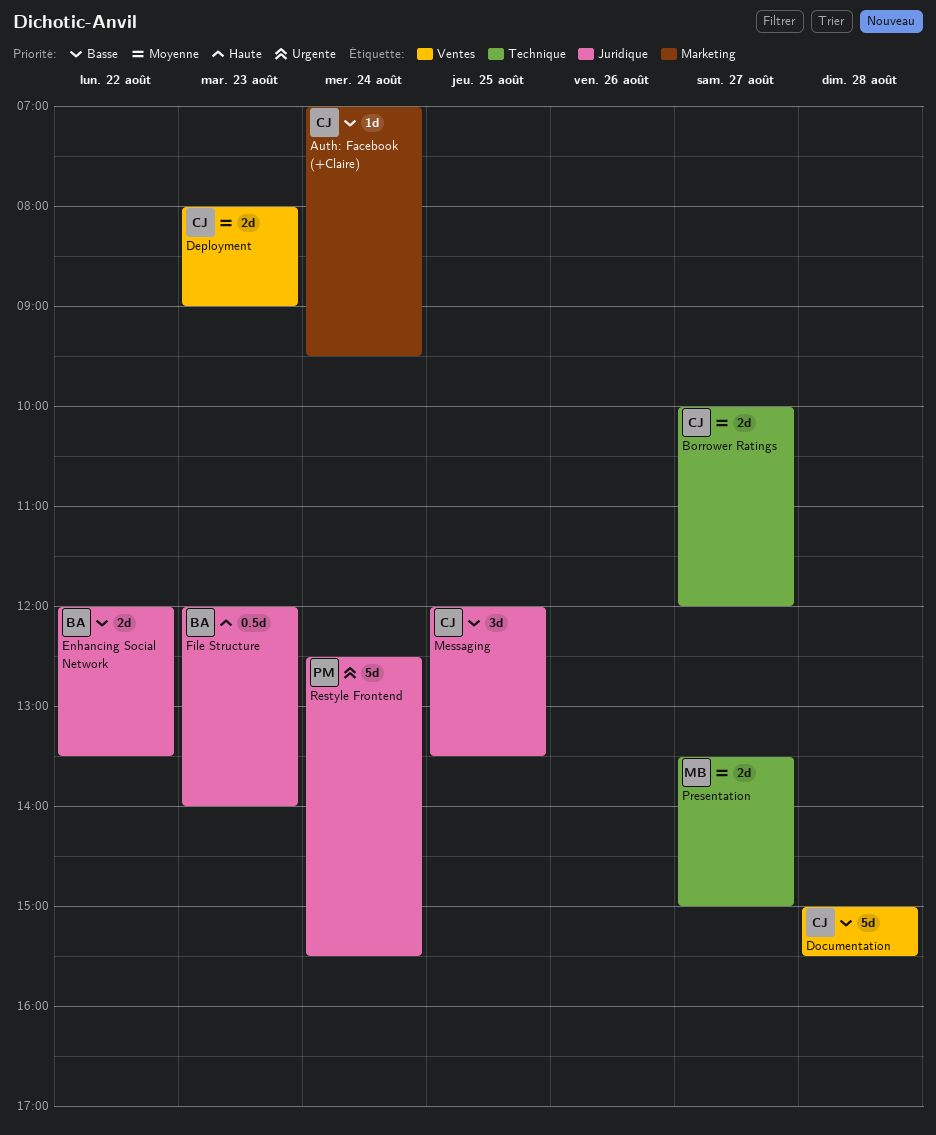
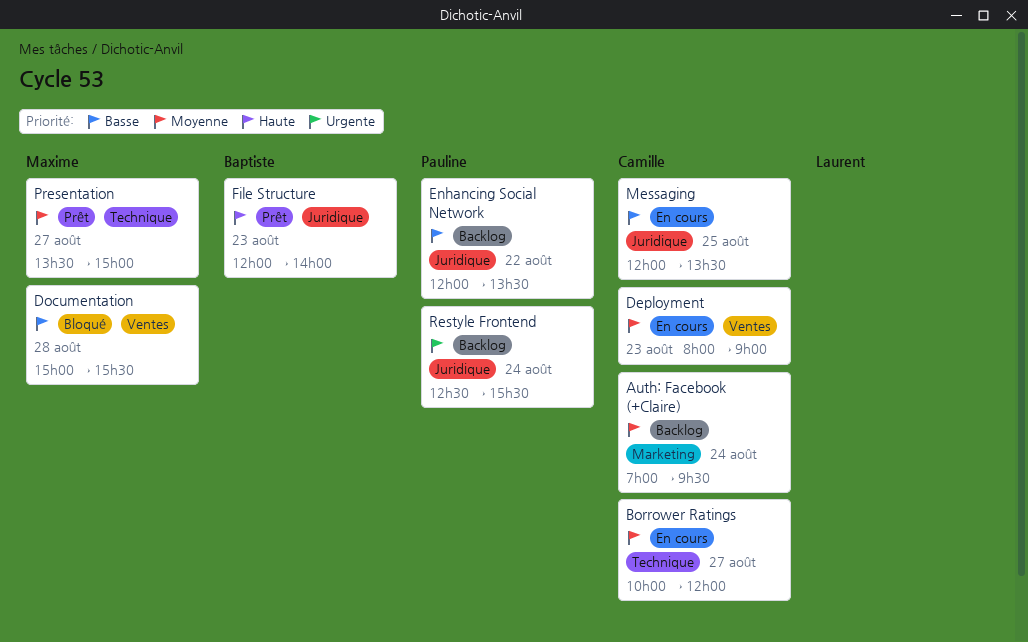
Auth: Facebook (+Claire), priority: Basse -> Moyenne
Documentation, owner: Camille -> Maxime
Enhancing Social Network, owner: Baptiste -> Pauline

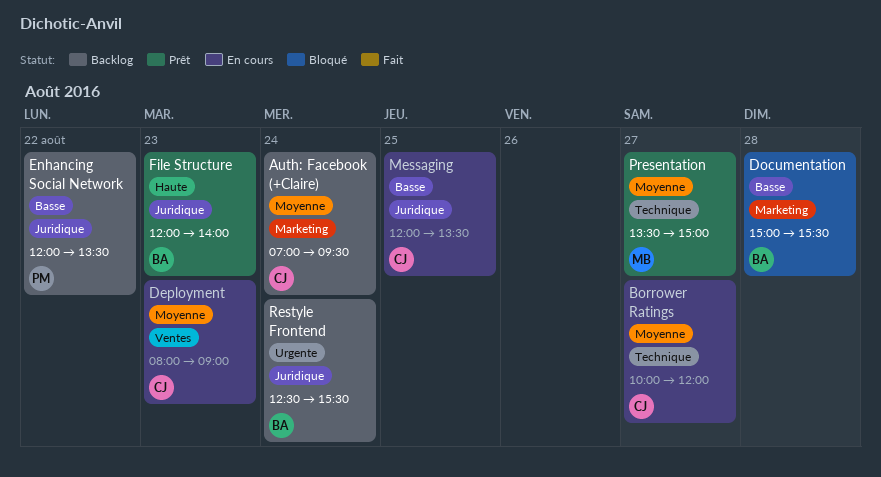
Documentation, owner: Maxime -> Baptiste
Documentation, label: Ventes -> Marketing
Restyle Frontend, owner: Pauline -> Baptiste

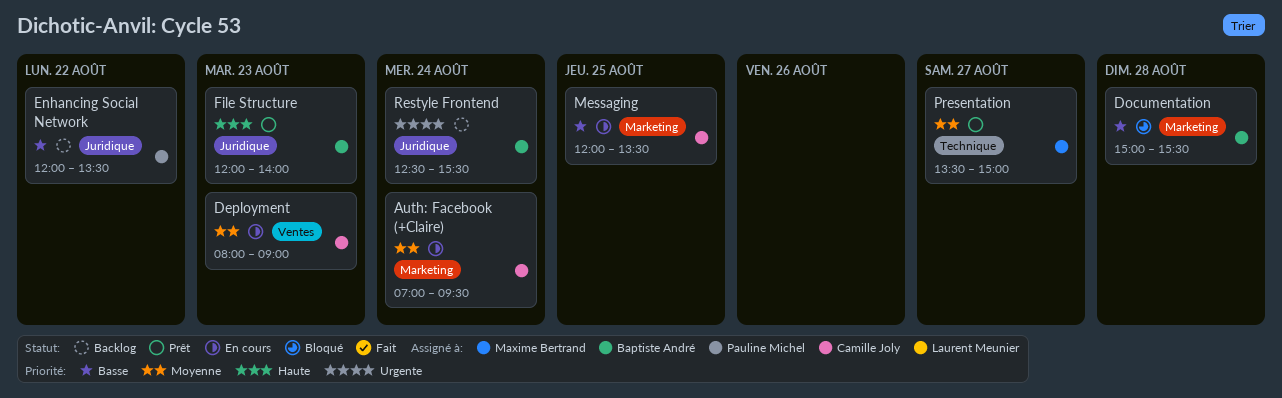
Auth: Facebook (+Claire), status: Backlog -> En cours
Borrower Ratings: present -> none
Messaging, label: Juridique -> Marketing

